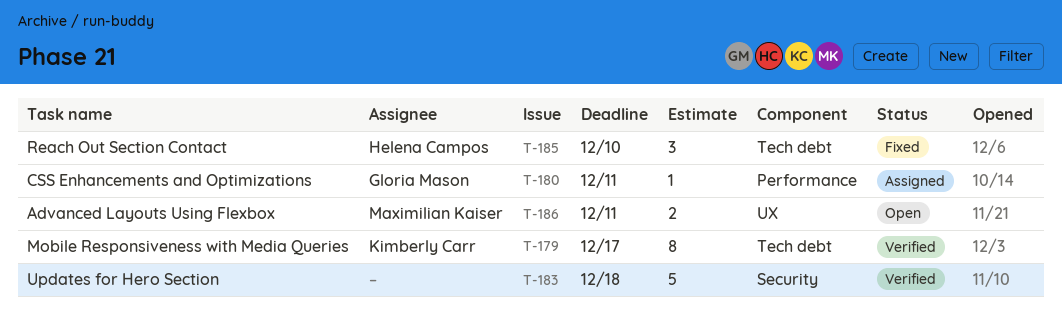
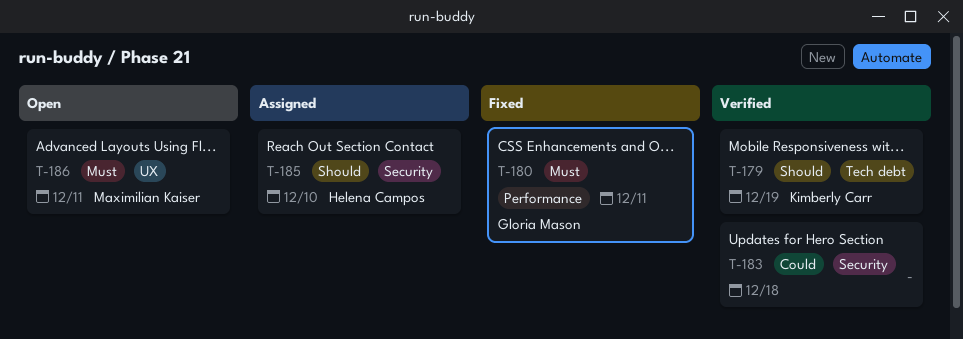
T-179, due: Dec 17 -> Dec 19
T-180, status: Assigned -> Fixed
T-185, status: Fixed -> Assigned
T-185, label: Tech debt -> Security

